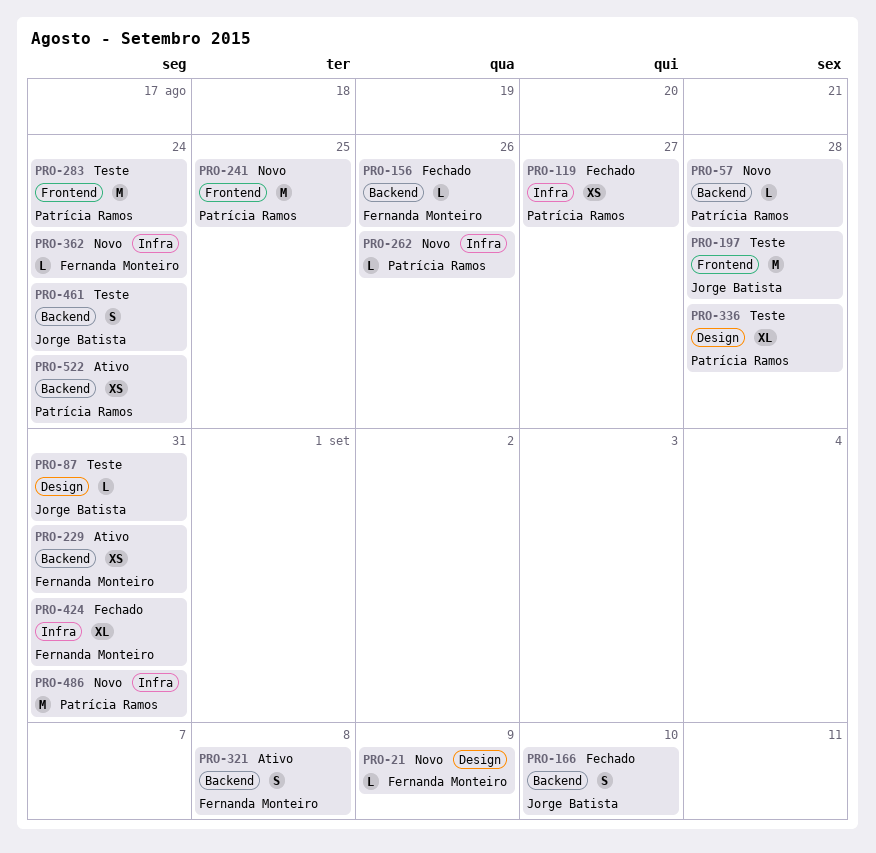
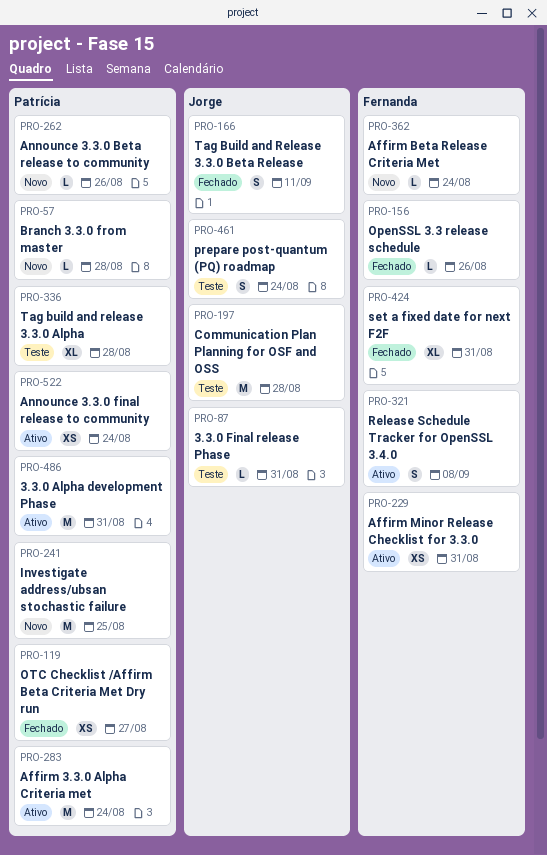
PRO-21: present -> none
PRO-166, due: Sep 10 -> Sep 11
PRO-283, status: Teste -> Ativo
PRO-486, status: Novo -> Ativo

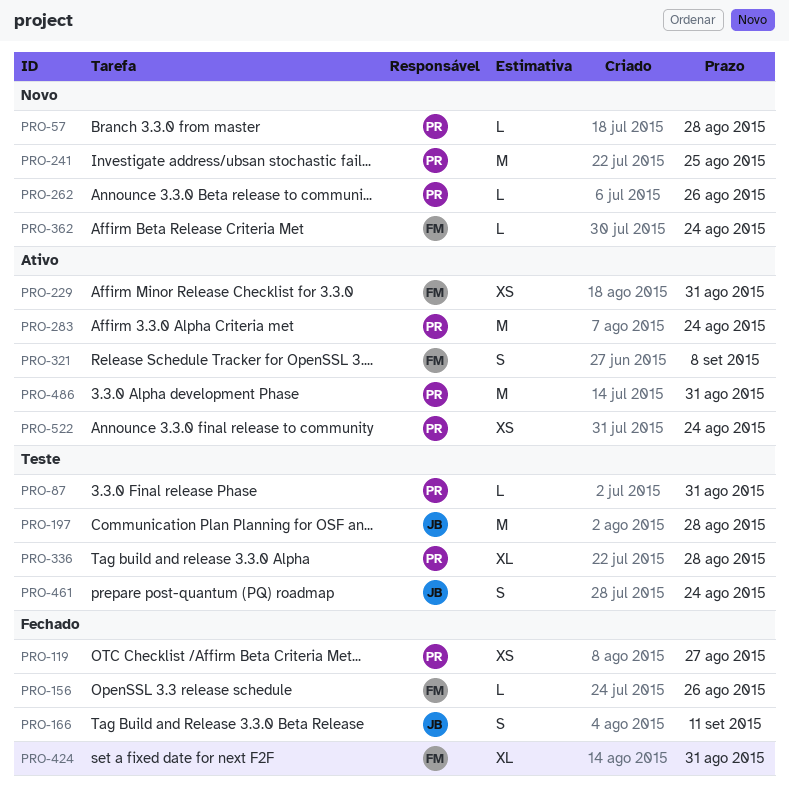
PRO-87, owner: Jorge -> Patrícia

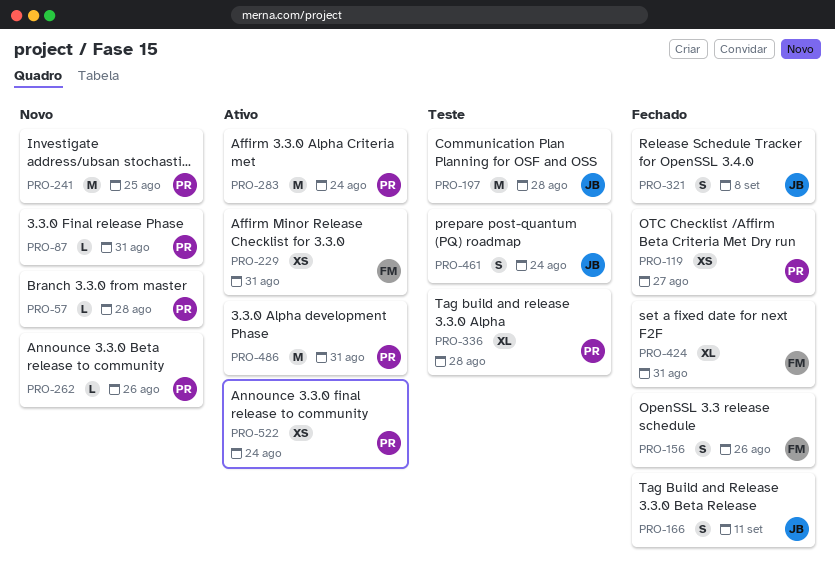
PRO-87, status: Teste -> Novo
PRO-156, estimate: L -> S
PRO-321, status: Ativo -> Fechado
PRO-321, owner: FM -> JB
PRO-362: present -> none

